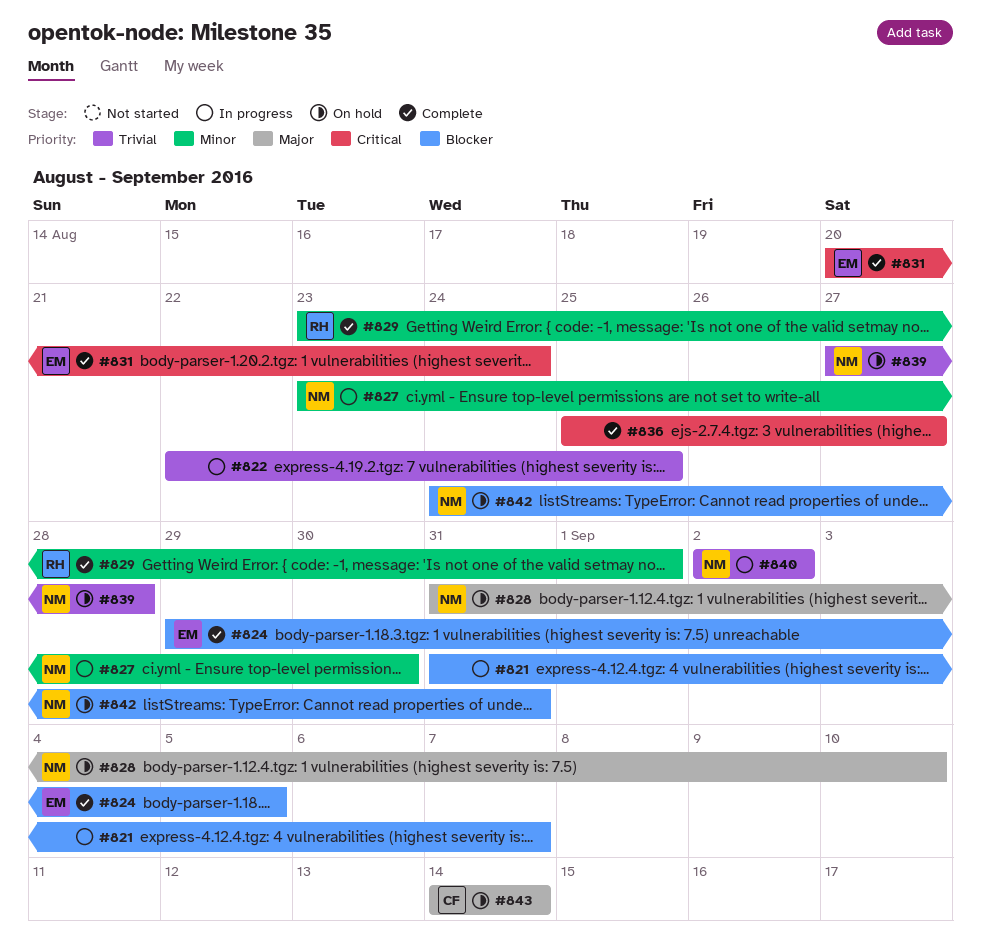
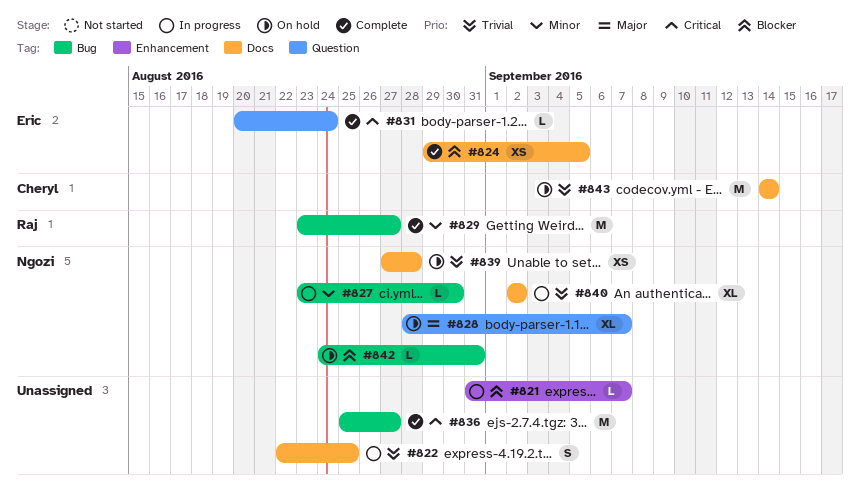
#828, start: Aug 31 -> Aug 28
#828, due: Sep 10 -> Sep 7
#829, due: Sep 1 -> Aug 27
#843, priority: Major -> Trivial

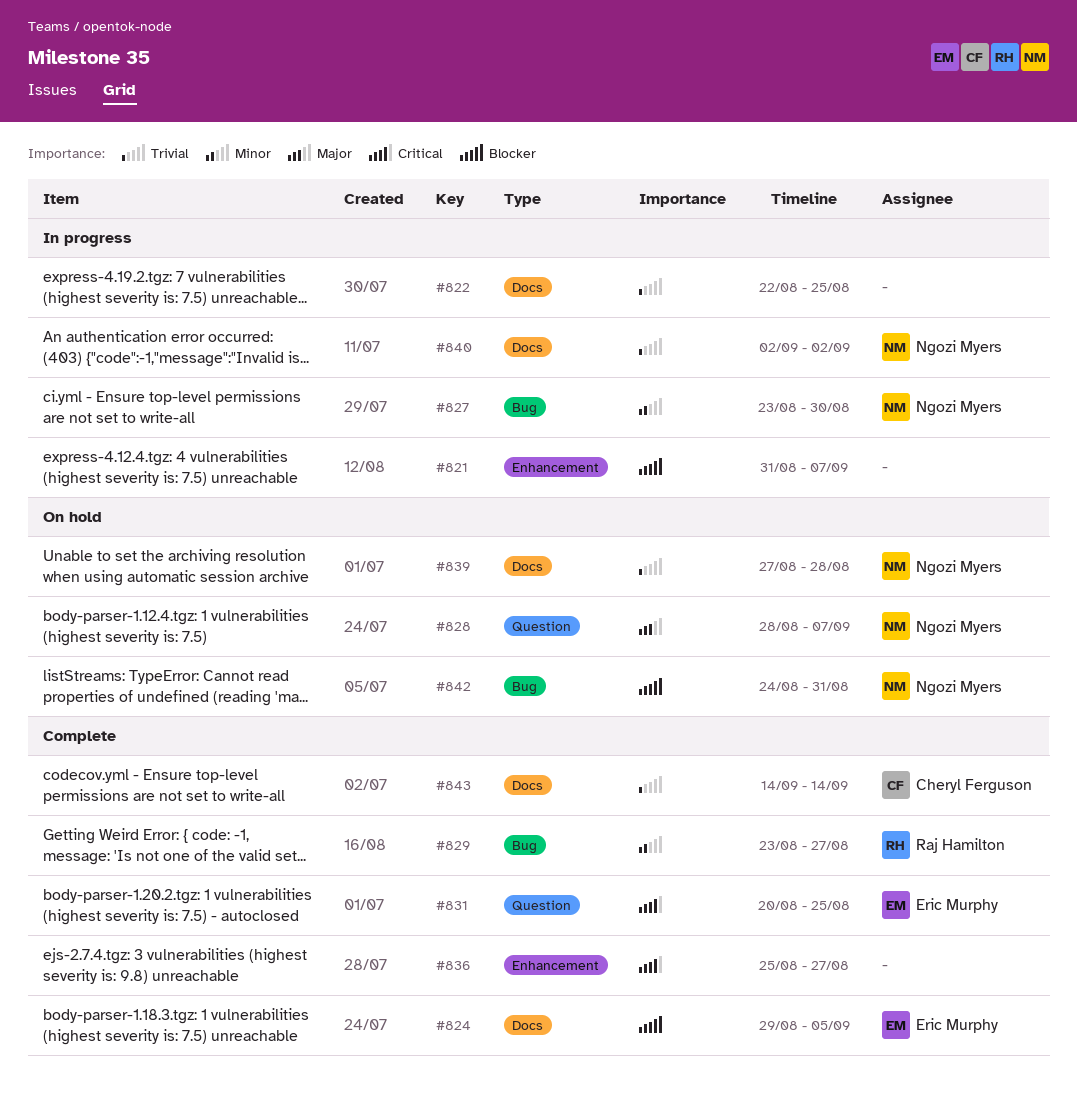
#831, due: Aug 24 -> Aug 25
#836, label: Bug -> Enhancement
#843, status: On hold -> Complete

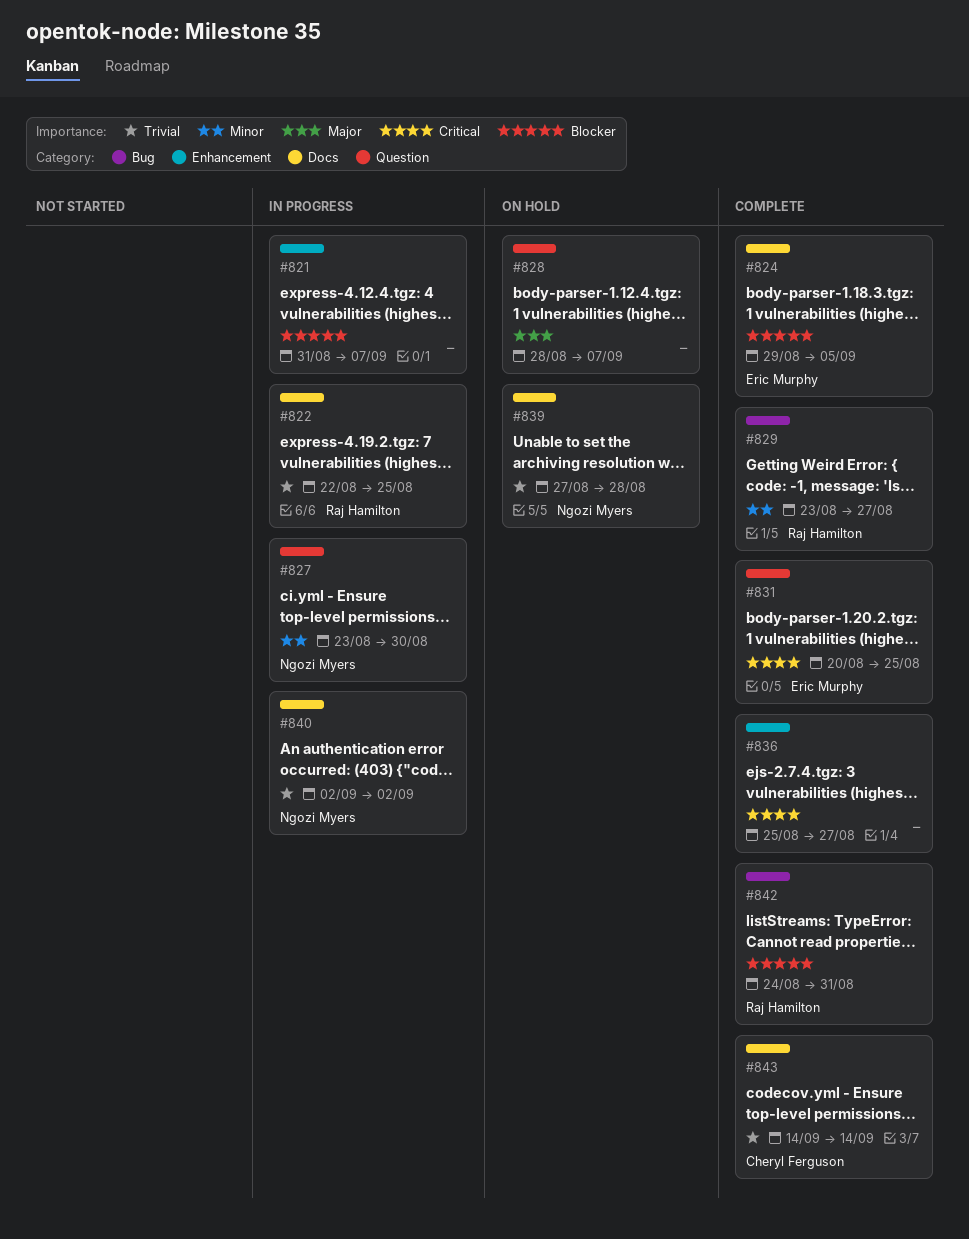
#822, owner: none -> Raj Hamilton
#827, label: Bug -> Question
#828, owner: Ngozi Myers -> none
#842, status: On hold -> Complete
#842, owner: Ngozi Myers -> Raj Hamilton

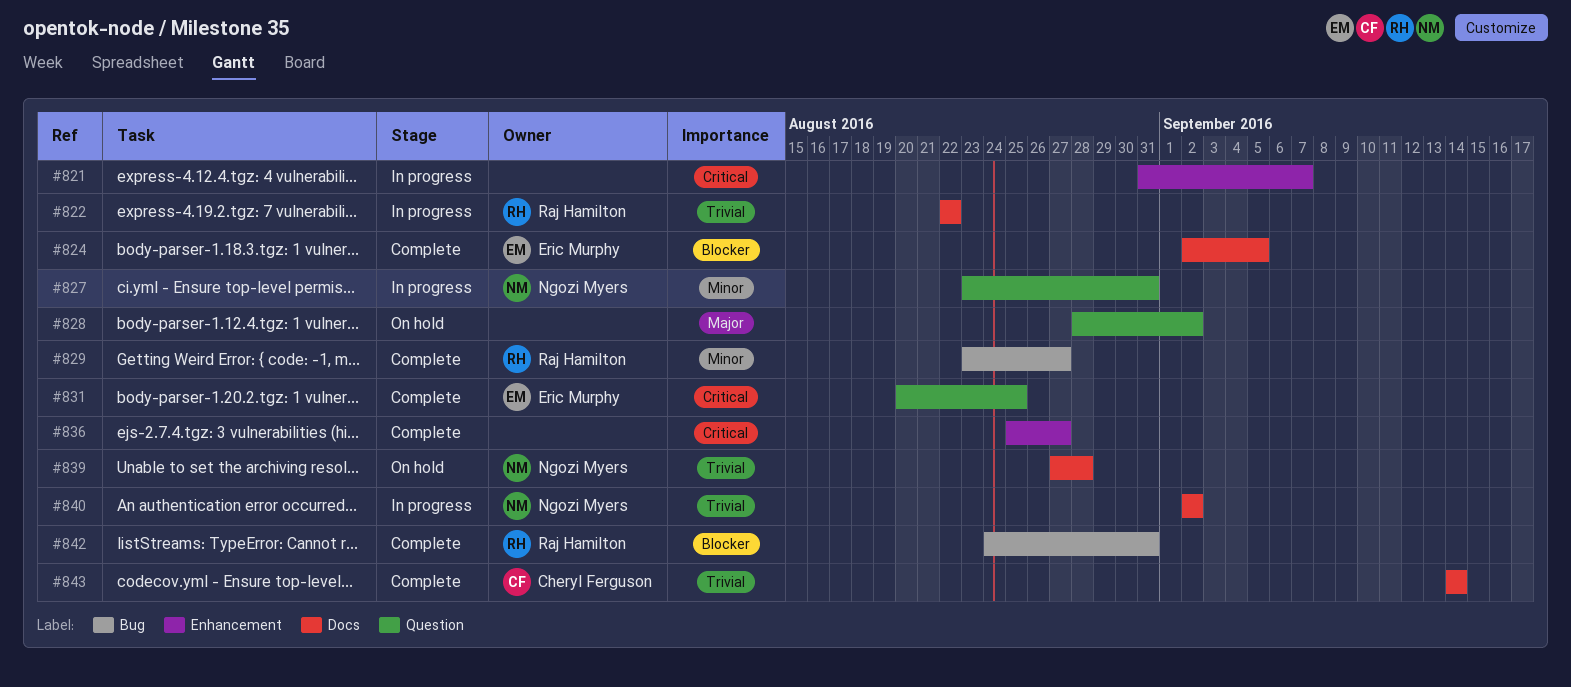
#821, priority: Blocker -> Critical
#822, due: Aug 25 -> Aug 22
#824, start: Aug 29 -> Sep 2
#827, due: Aug 30 -> Aug 31
#828, due: Sep 7 -> Sep 2

